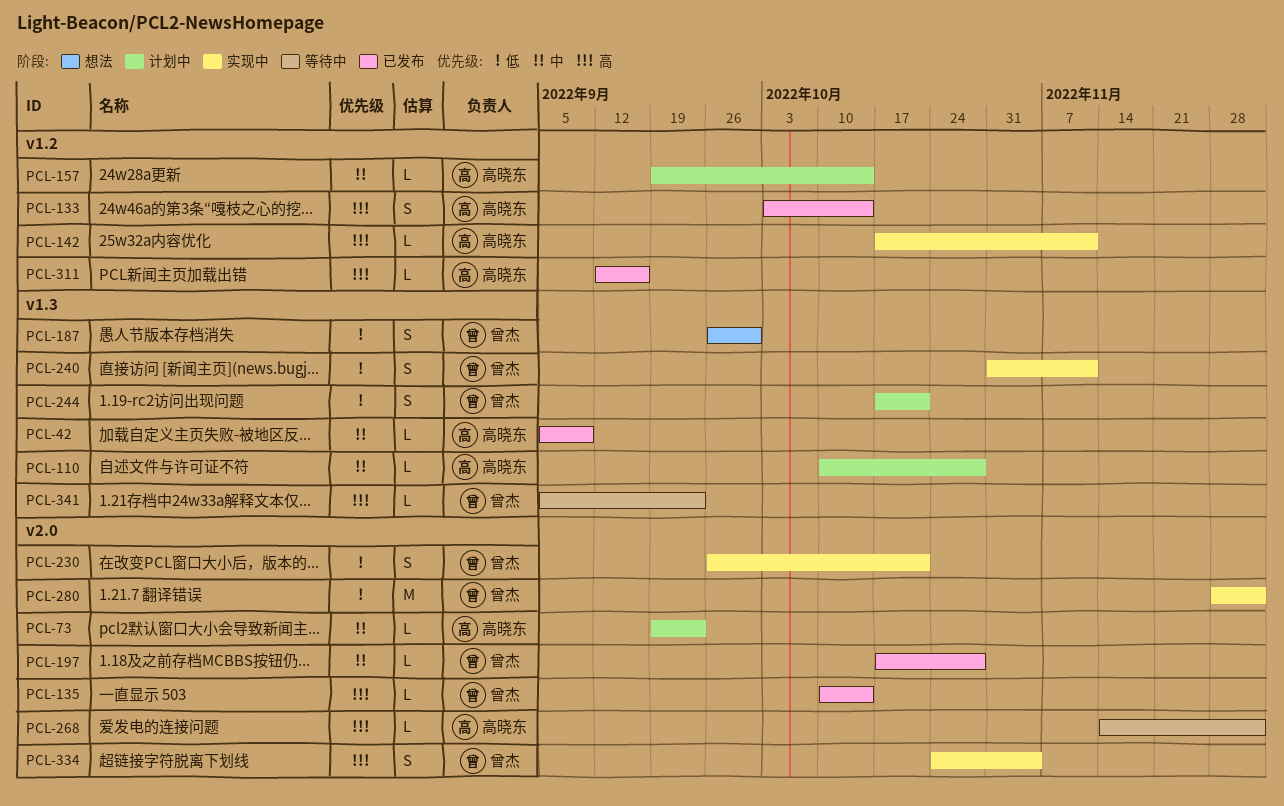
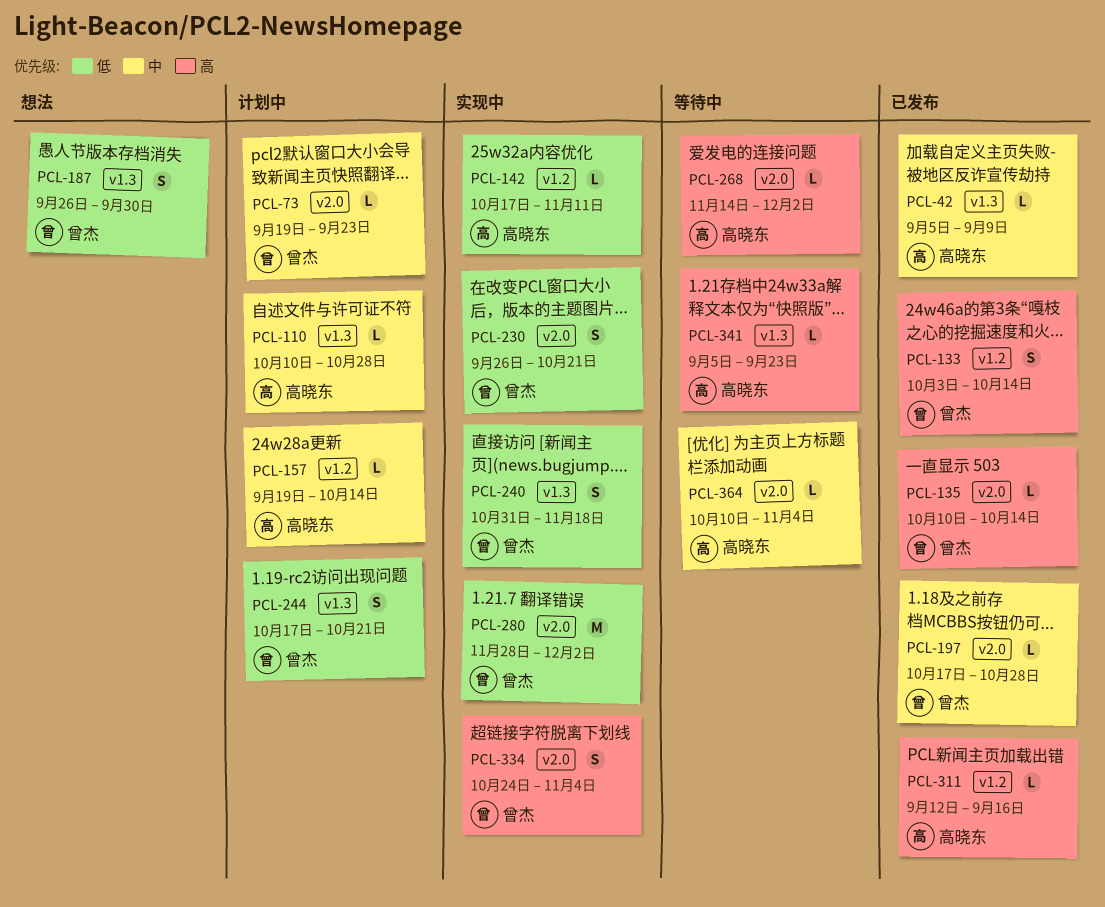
PCL-73, owner: 高晓东 -> 曾杰
PCL-133, owner: 高晓东 -> 曾杰
PCL-142, priority: 高 -> 低
PCL-240, due: Nov 11 -> Nov 18
PCL-341, owner: 曾杰 -> 高晓东
PCL-364: none -> present

